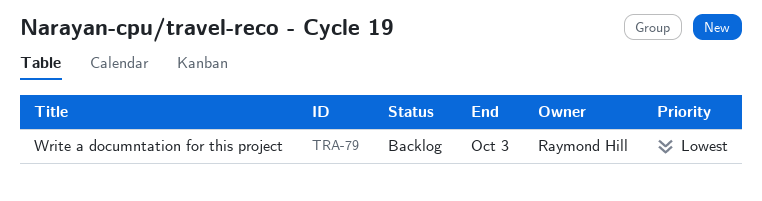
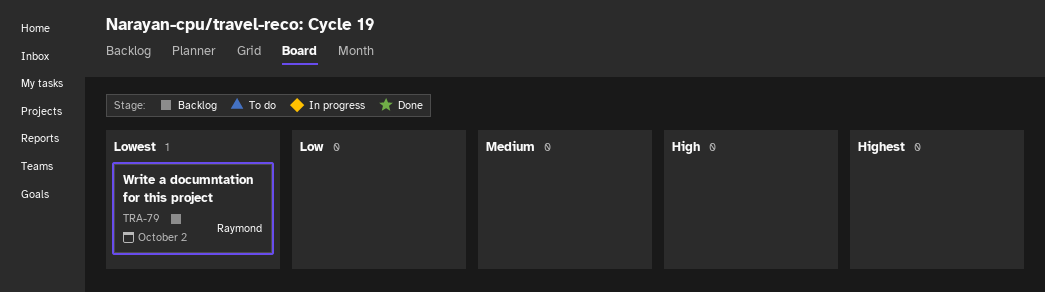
TRA-79, due: Oct 3 -> Oct 2

